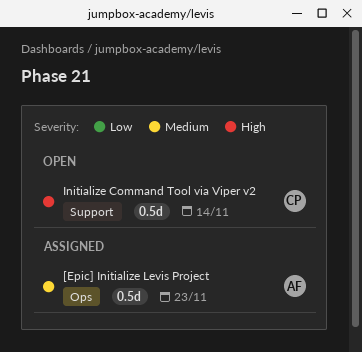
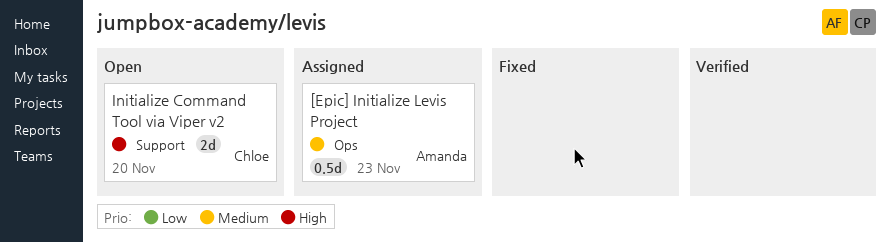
Initialize Command Tool via Viper v2, estimate: 0.5d -> 2d
Initialize Command Tool via Viper v2, due: Nov 14 -> Nov 20

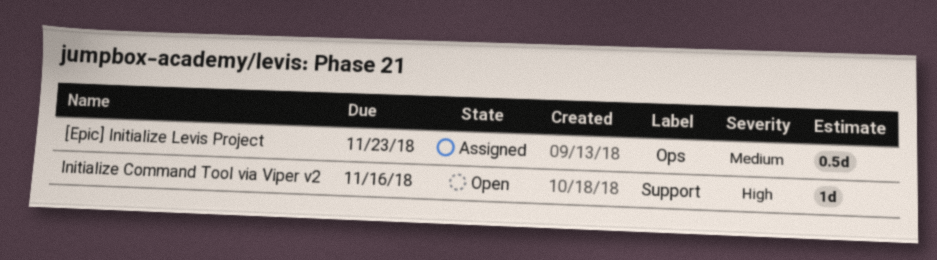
Initialize Command Tool via Viper v2, estimate: 2d -> 1d
Initialize Command Tool via Viper v2, due: Nov 20 -> Nov 16

